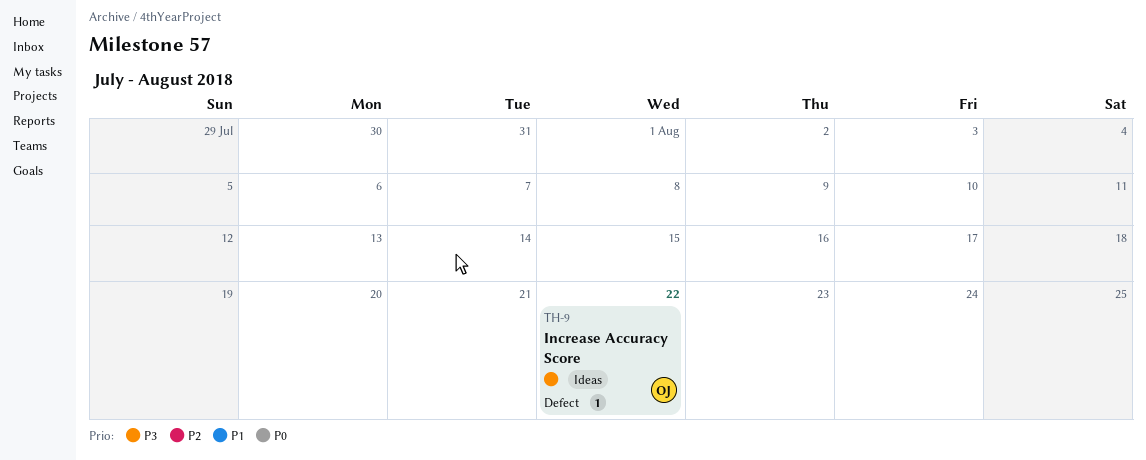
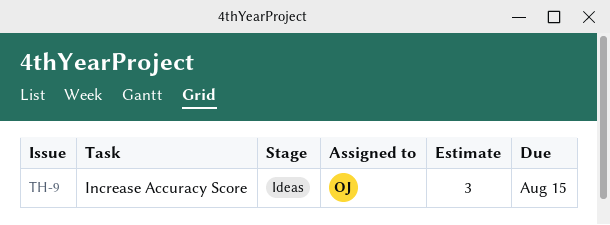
TH-9, estimate: 1 -> 3
TH-9, due: Aug 22 -> Aug 15

